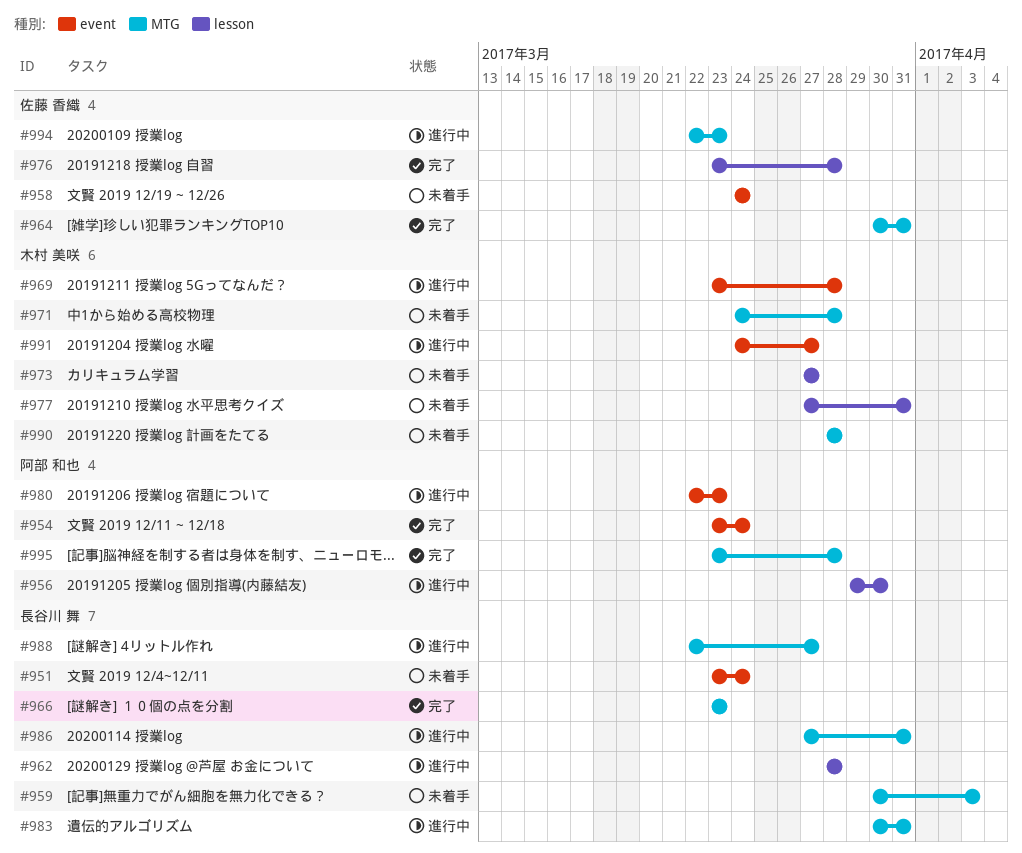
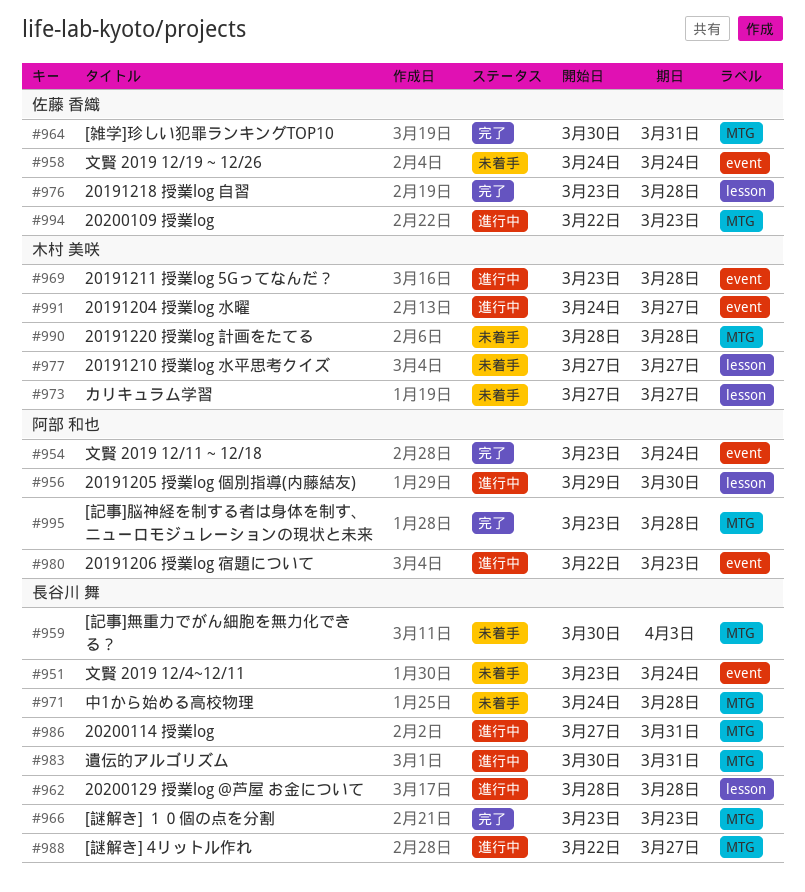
#971, owner: 木村 美咲 -> 長谷川 舞
#977, due: Mar 31 -> Mar 27

